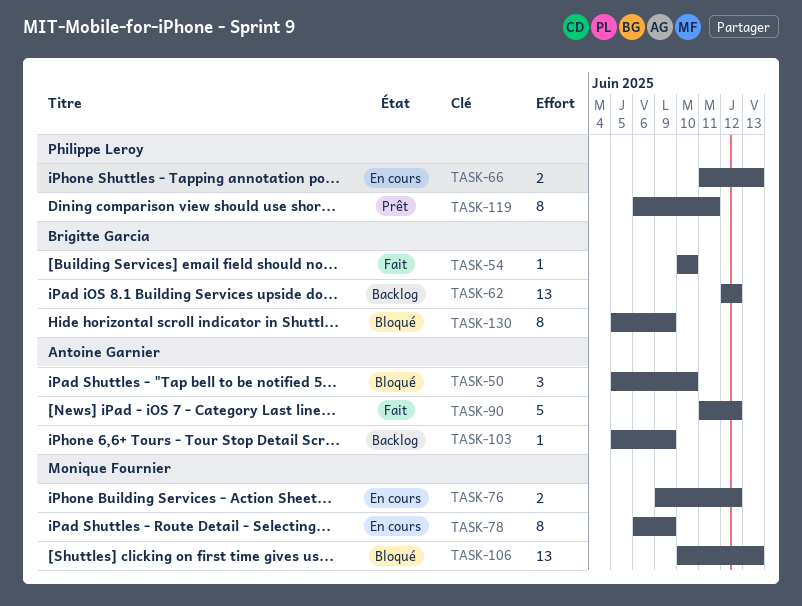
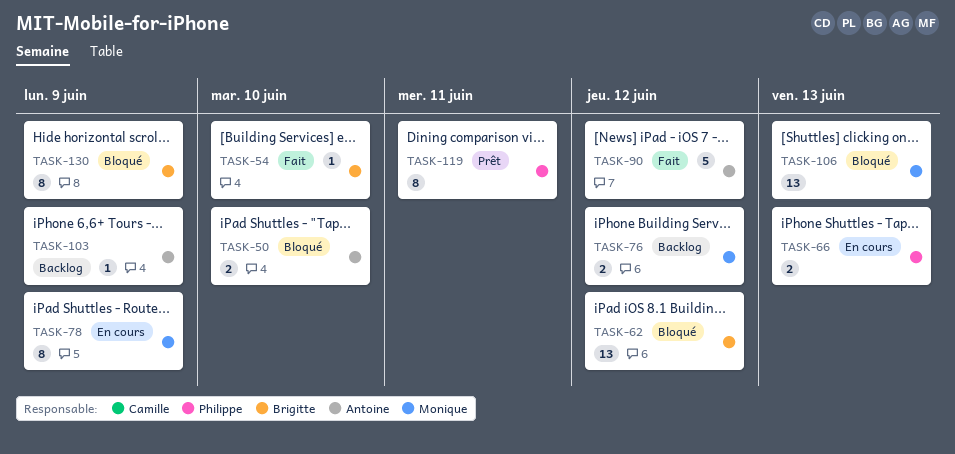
TASK-50, estimate: 3 -> 2
TASK-62, status: Backlog -> Bloqué
TASK-76, status: En cours -> Backlog

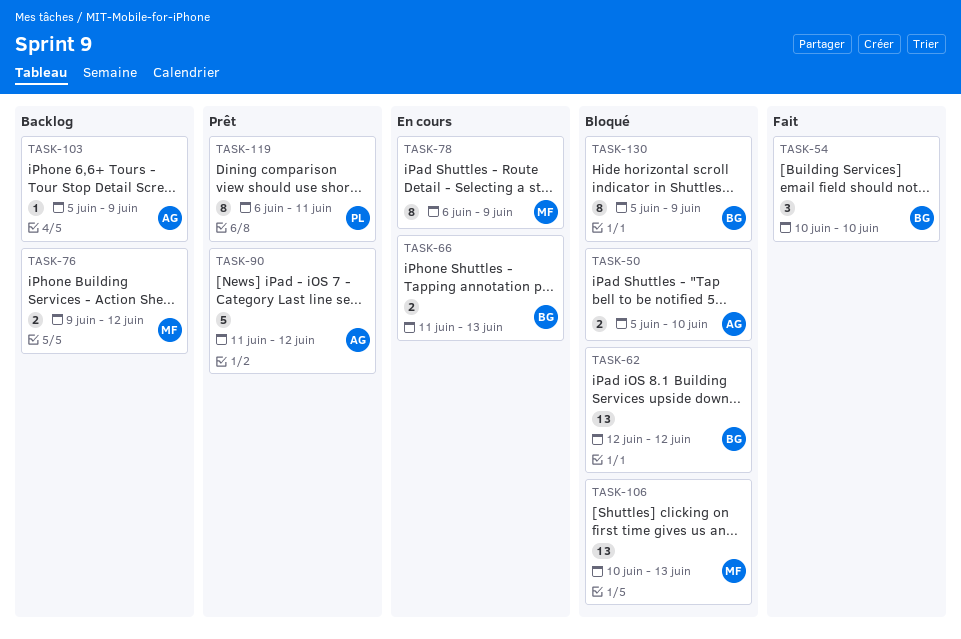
TASK-54, estimate: 1 -> 3
TASK-66, owner: Philippe -> Brigitte
TASK-90, status: Fait -> Prêt

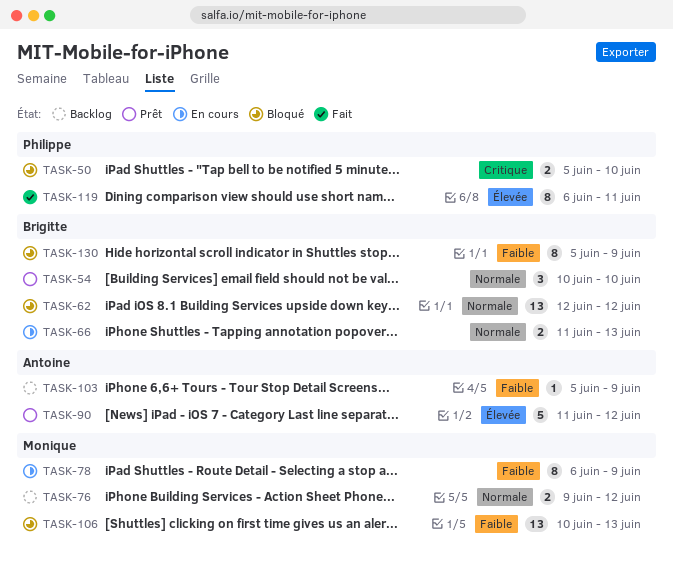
TASK-50, owner: Antoine -> Philippe
TASK-54, status: Fait -> Prêt
TASK-119, status: Prêt -> Fait

